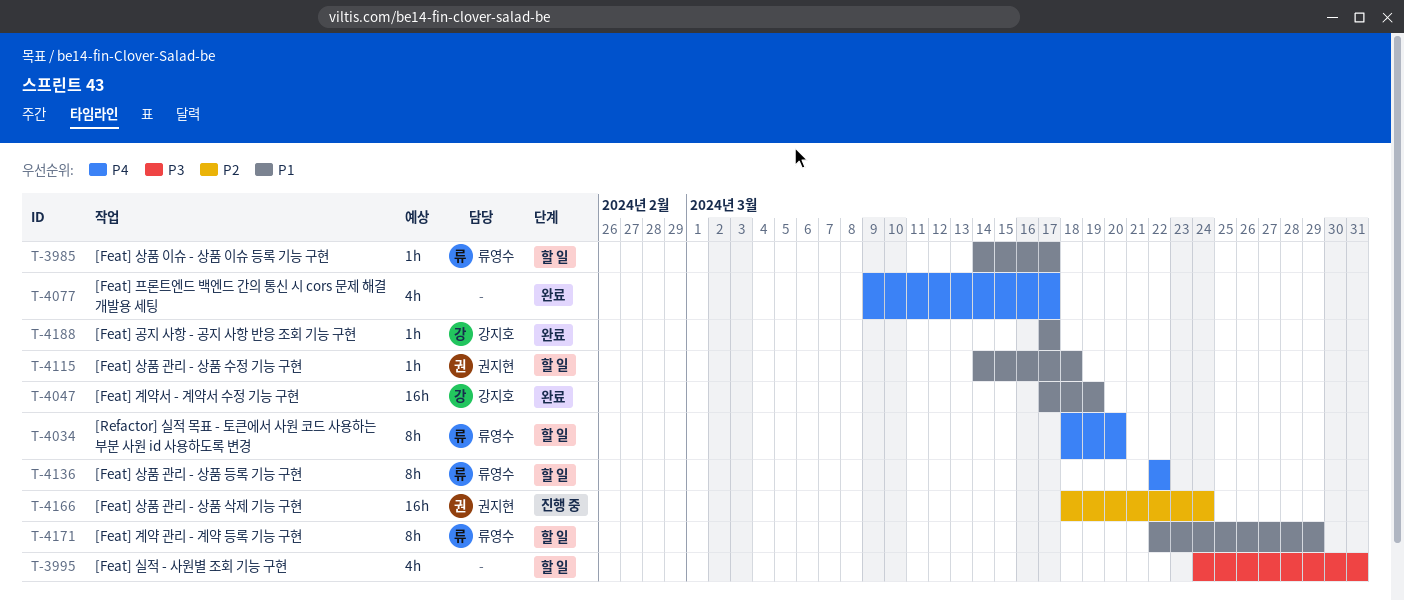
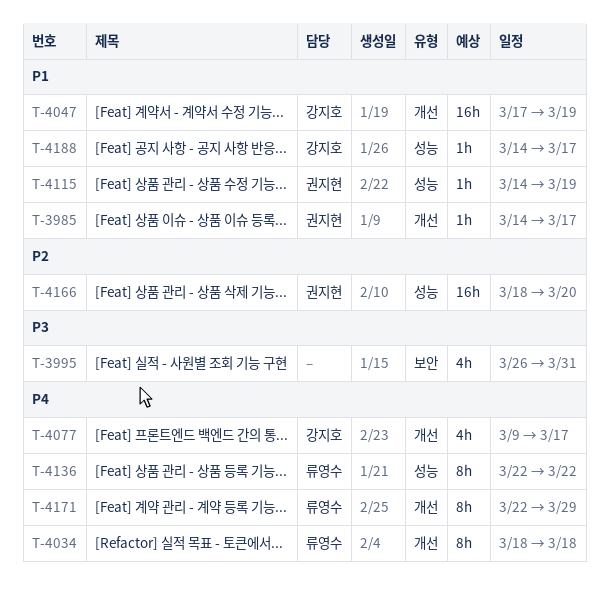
T-3985, owner: 류영수 -> 권지현
T-3995, start: Mar 24 -> Mar 26
T-4034, due: Mar 20 -> Mar 18
T-4077, owner: none -> 강지호
T-4115, due: Mar 18 -> Mar 19
T-4166, due: Mar 24 -> Mar 20
T-4171, priority: P1 -> P4
T-4188, start: Mar 17 -> Mar 14

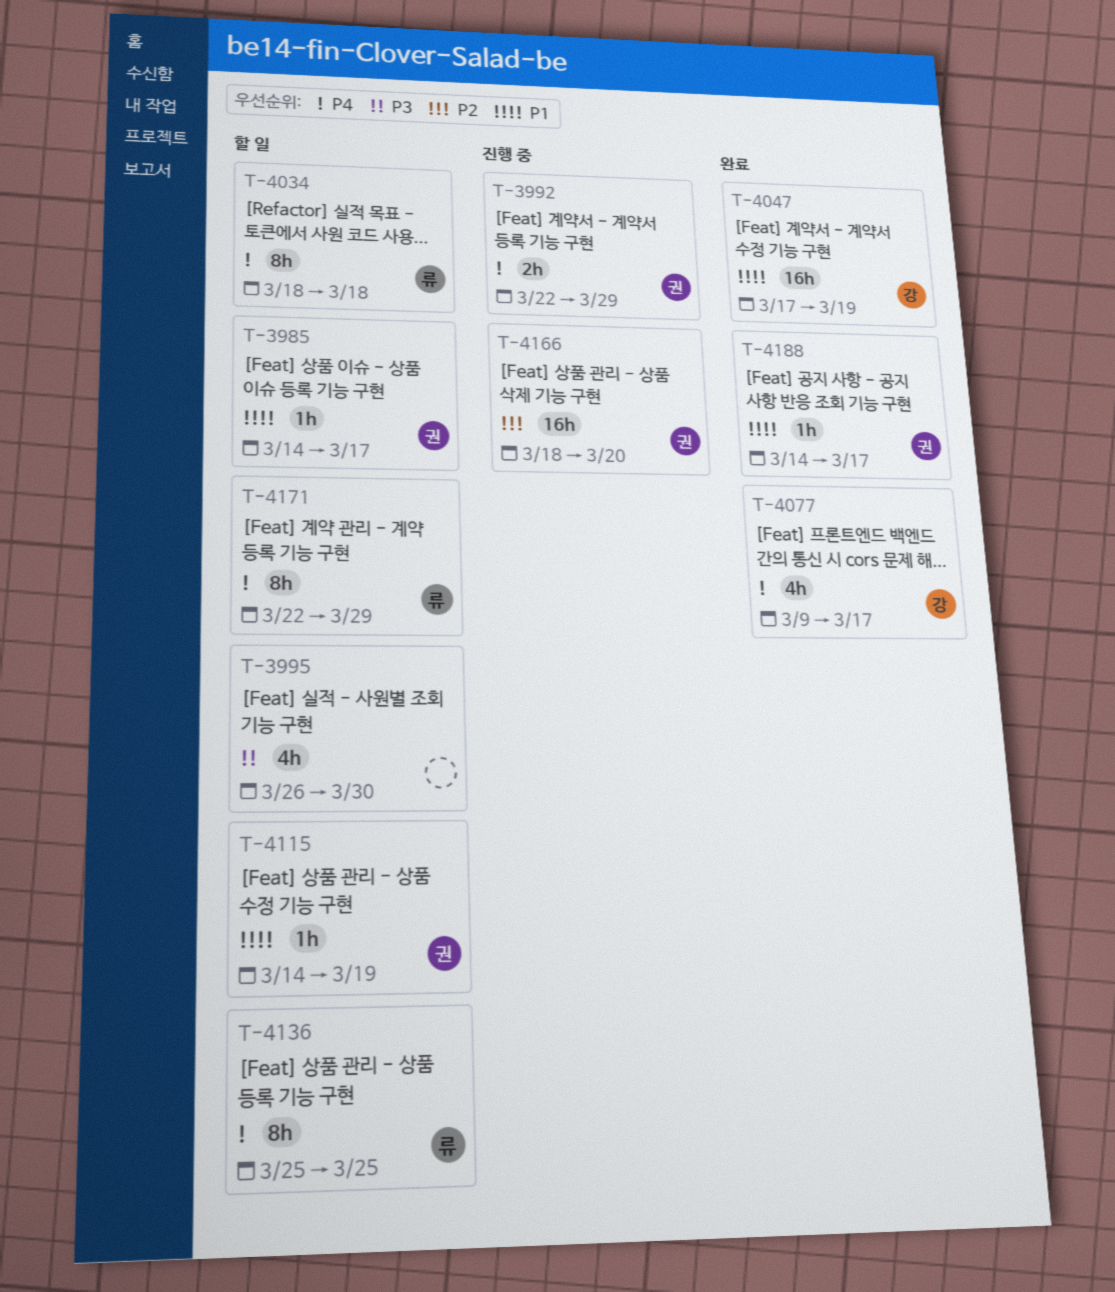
T-3992: none -> present
T-3995, due: Mar 31 -> Mar 30
T-4136, start: Mar 22 -> Mar 25
T-4136, due: Mar 22 -> Mar 25
T-4188, owner: 강지호 -> 권지현

